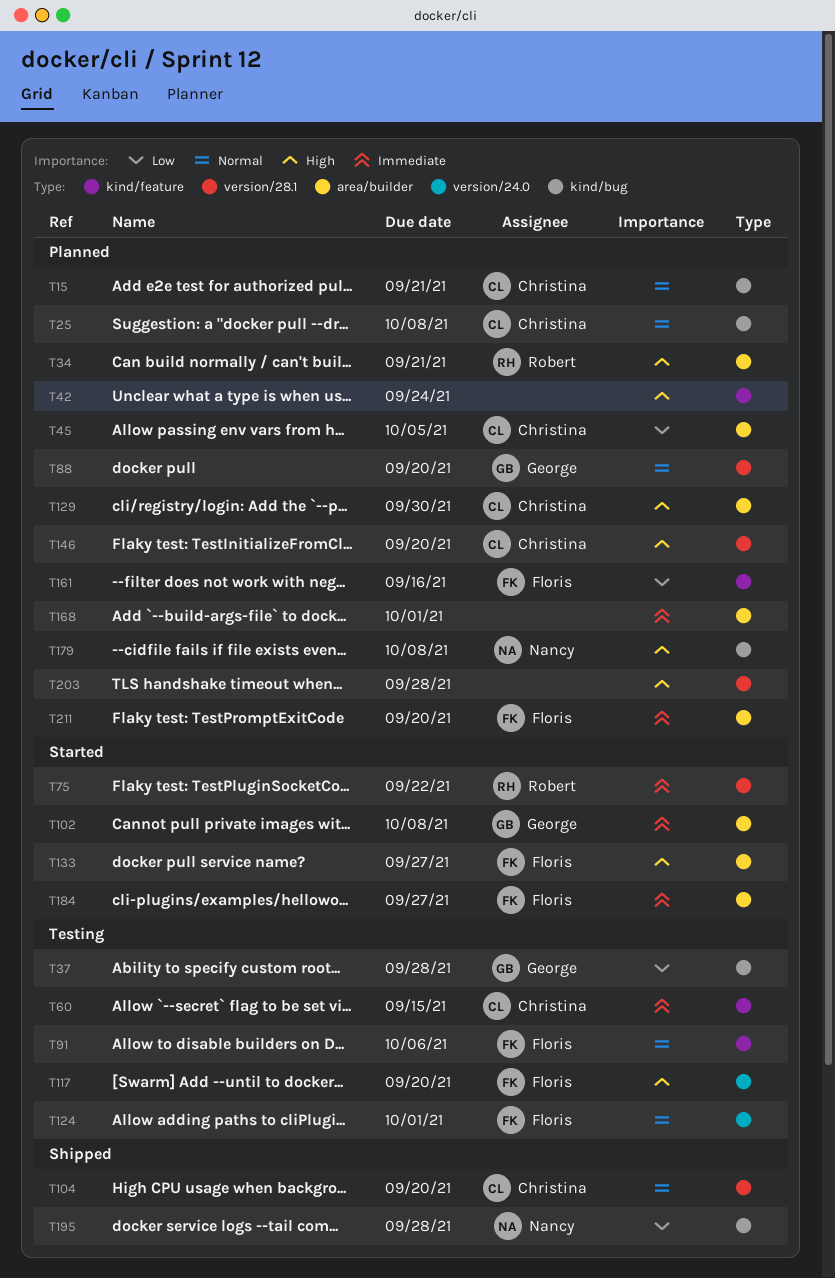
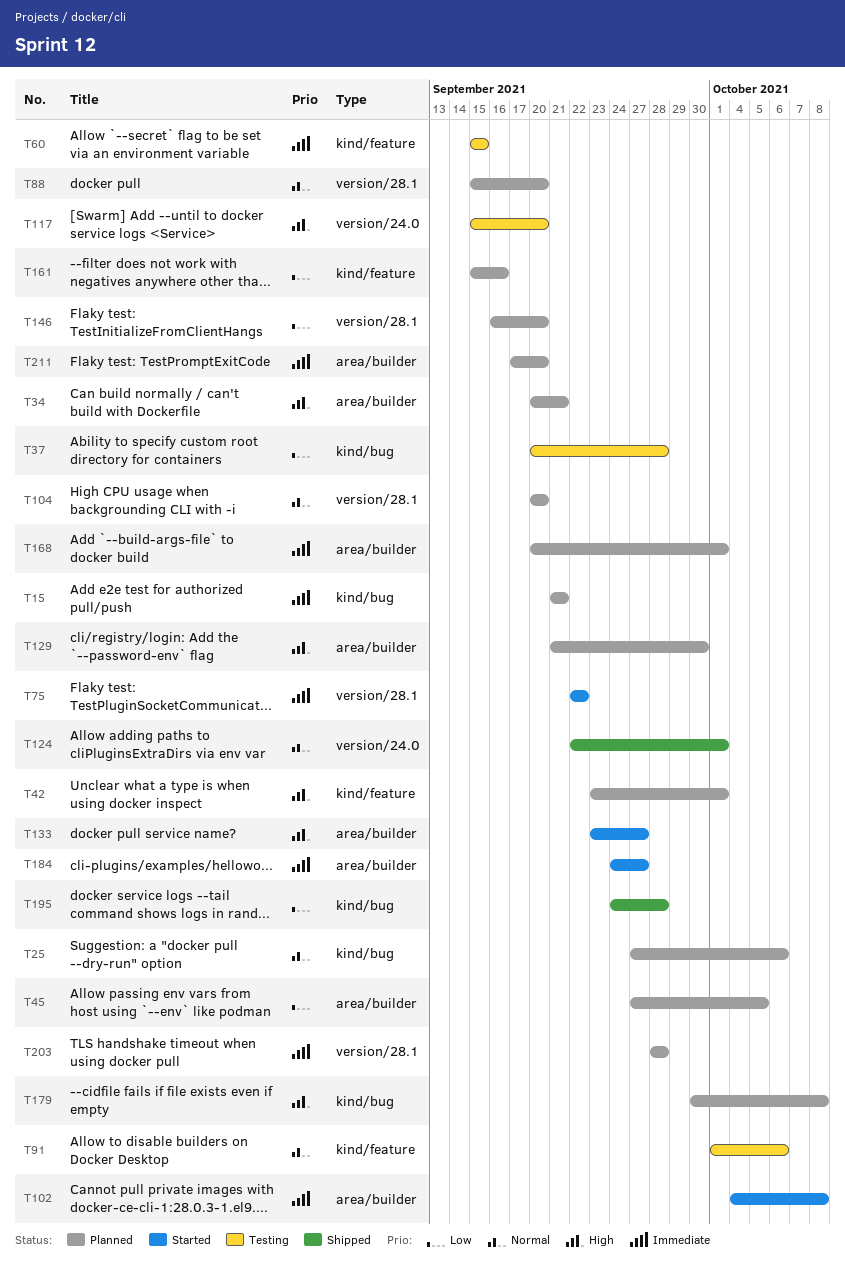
T15, priority: Normal -> Immediate
T25, due: Oct 8 -> Oct 6
T42, due: Sep 24 -> Oct 1
T104, status: Shipped -> Planned
T124, status: Testing -> Shipped
T146, priority: High -> Low
T203, priority: High -> Immediate

